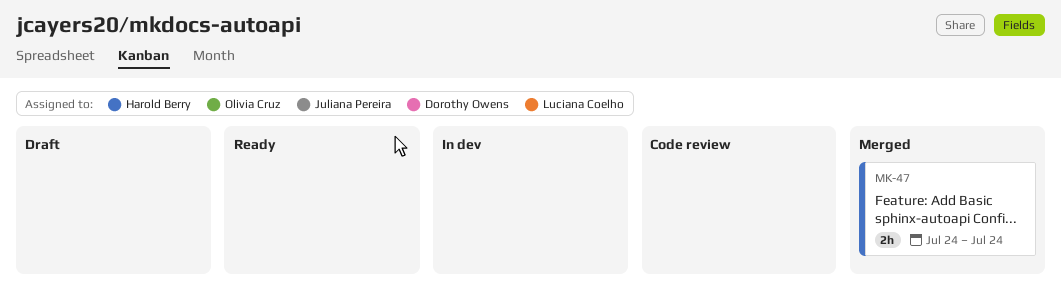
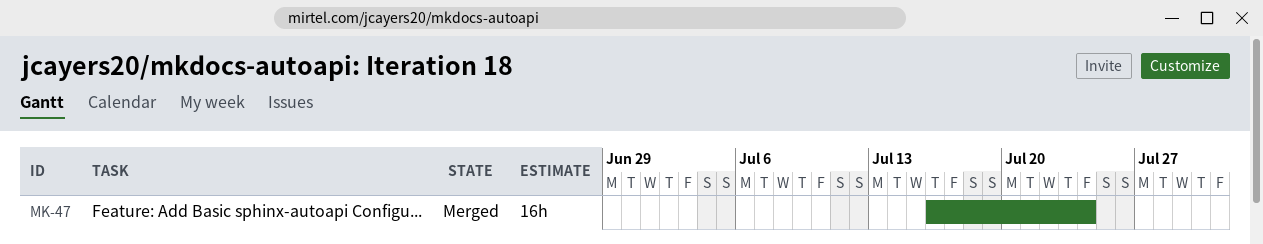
MK-47, estimate: 2h -> 16h
MK-47, start: Jul 24 -> Jul 16

